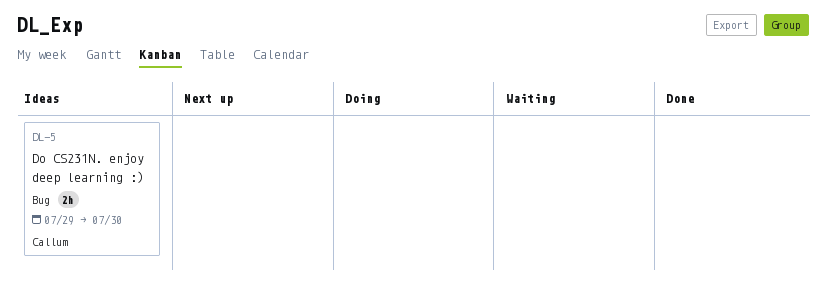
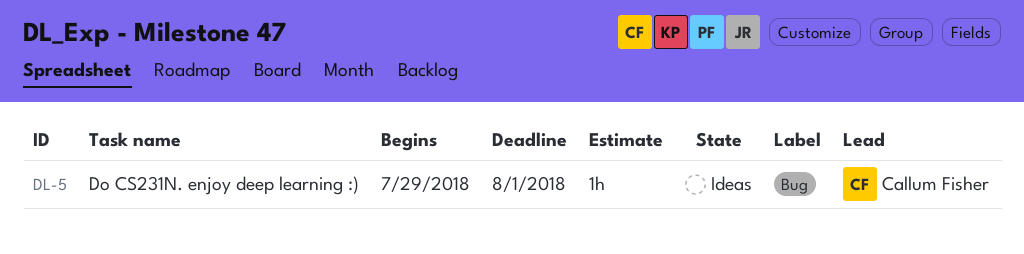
DL-5, estimate: 2h -> 1h
DL-5, due: Jul 30 -> Aug 1

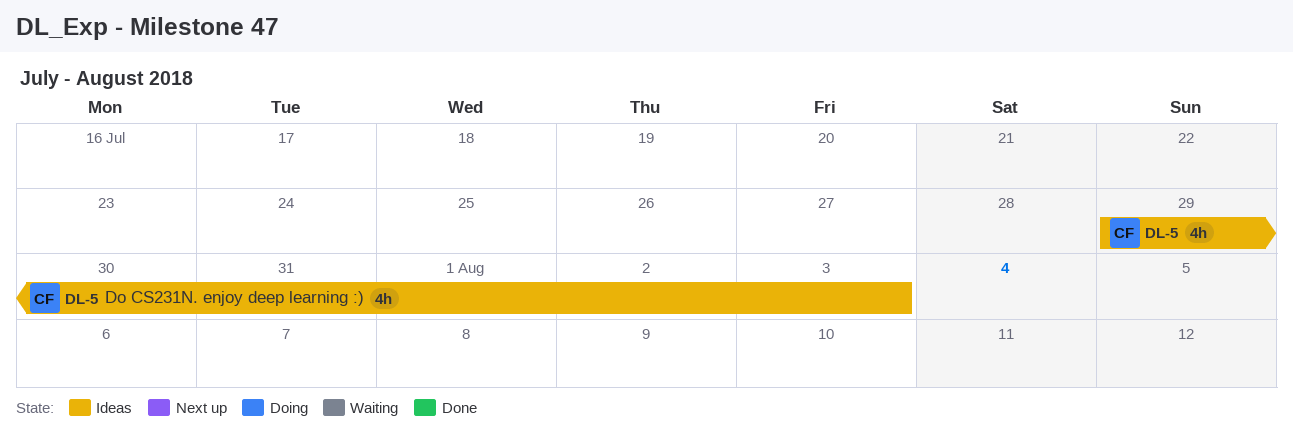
DL-5, estimate: 1h -> 4h
DL-5, due: Aug 1 -> Aug 3

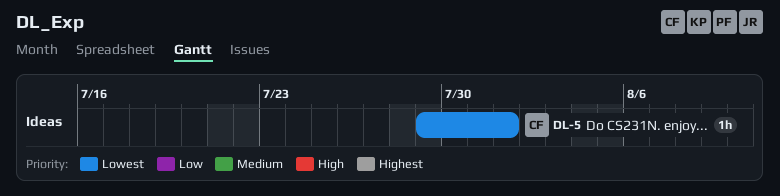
DL-5, estimate: 4h -> 1h
DL-5, due: Aug 3 -> Aug 1

